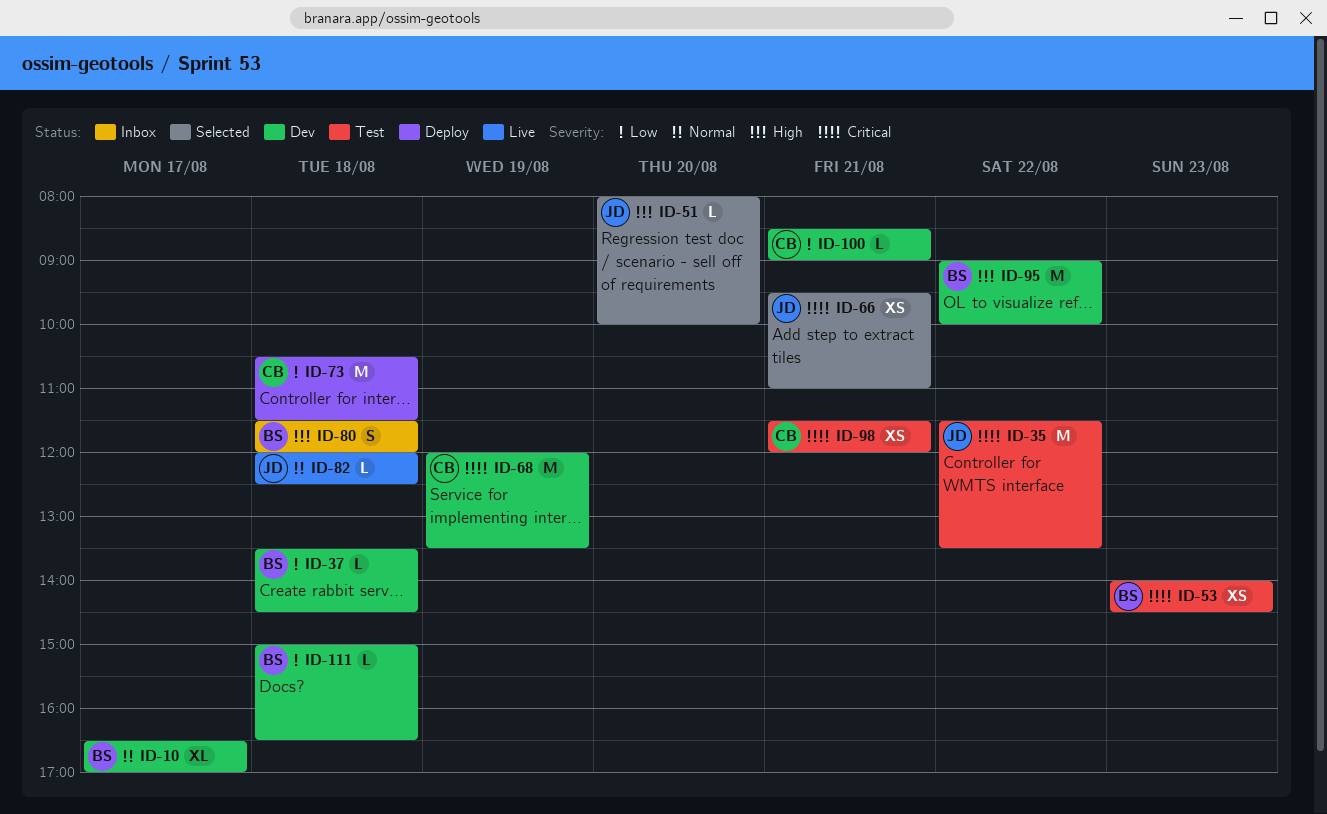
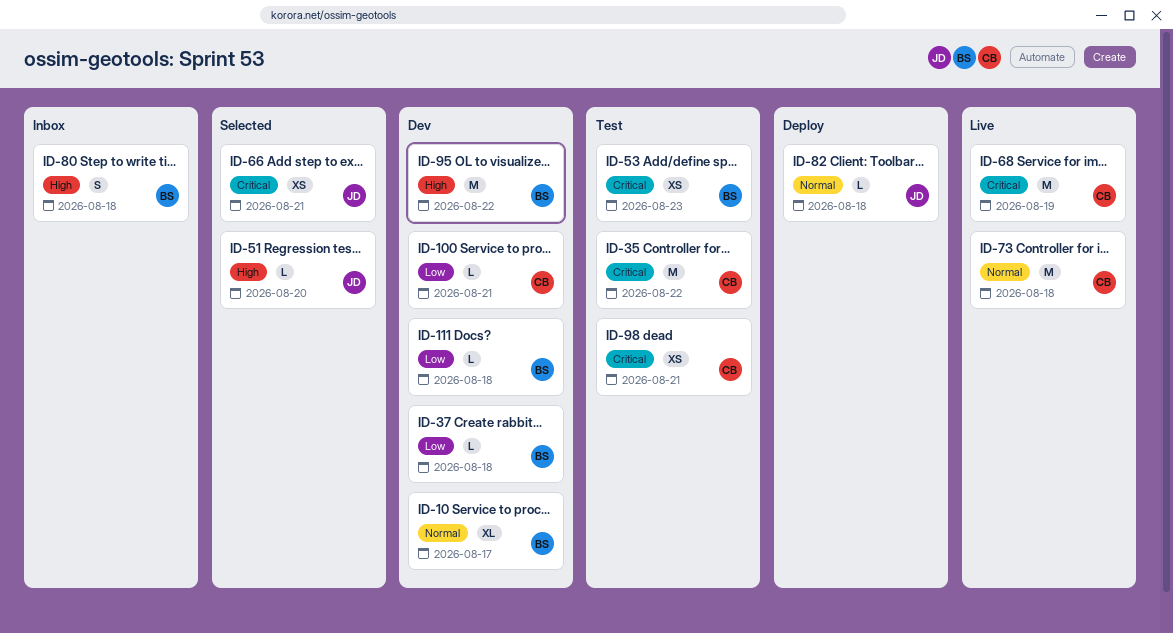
ID-35, owner: JD -> CB
ID-68, status: Dev -> Live
ID-73, status: Deploy -> Live
ID-73, priority: Low -> Normal
ID-82, status: Live -> Deploy

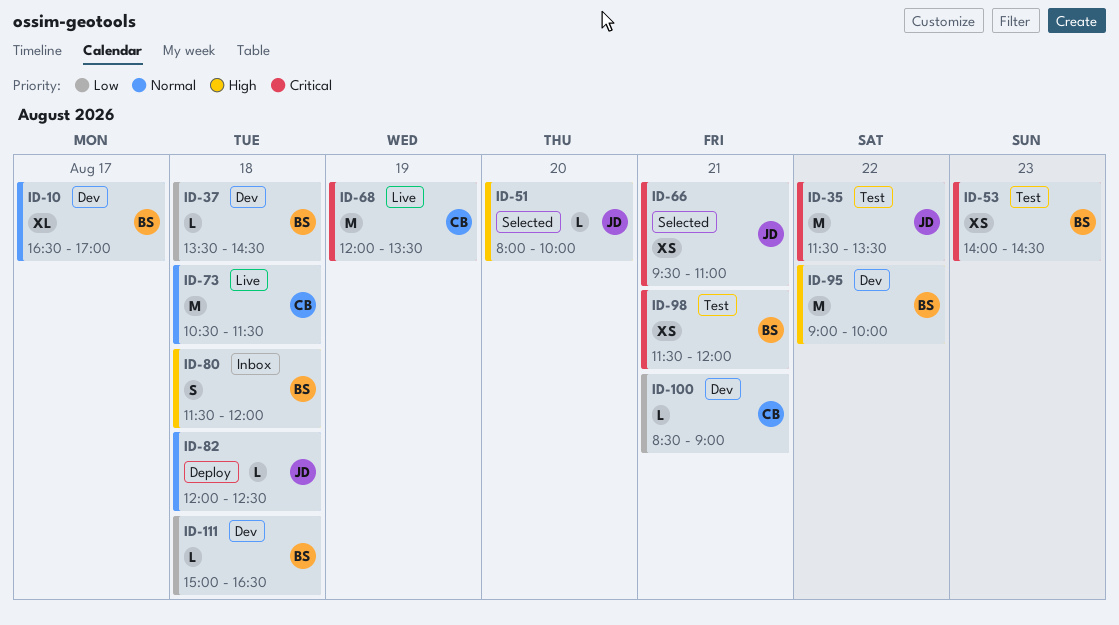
ID-35, owner: CB -> JD
ID-98, owner: CB -> BS

